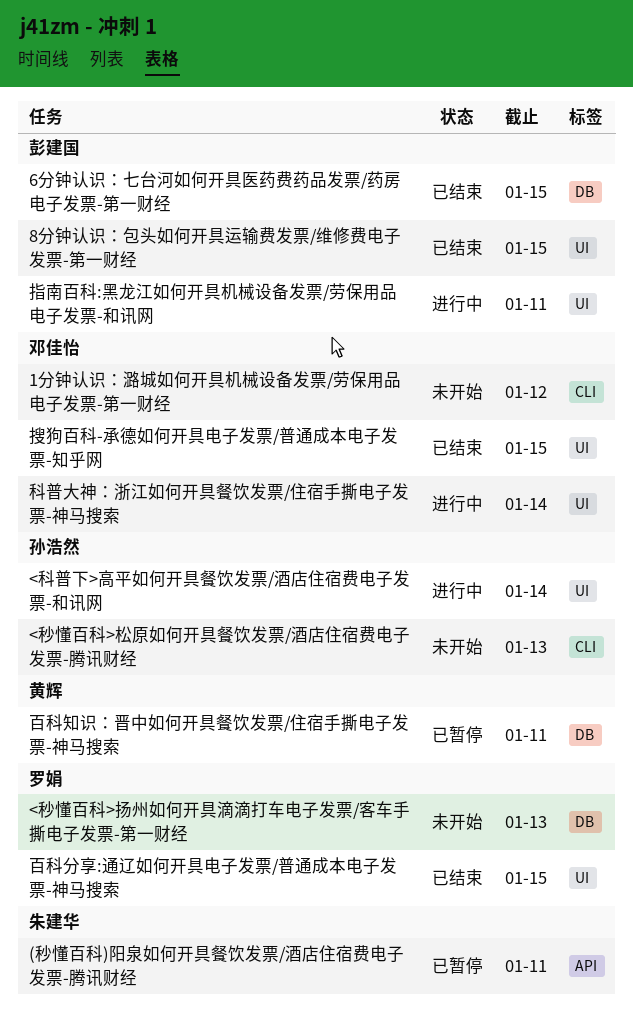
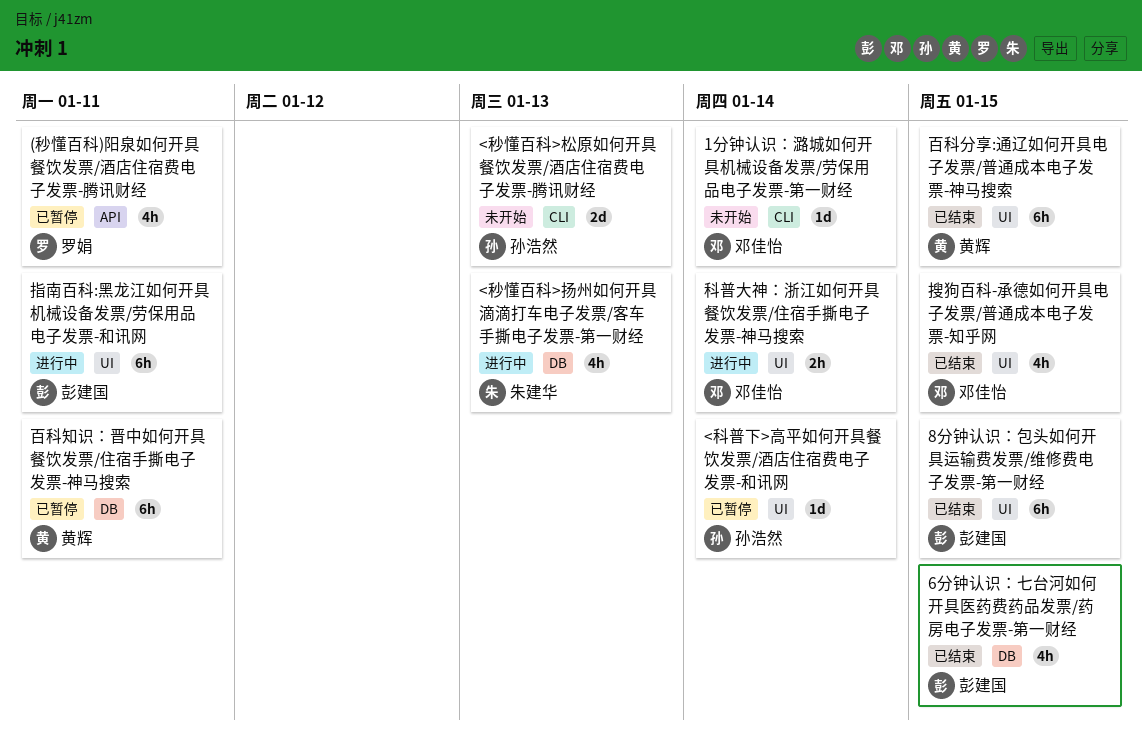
(秒懂百科)阳泉如何开具餐饮发票/酒店住宿费电子发票-腾讯财经, owner: 朱建华 -> 罗娟
1分钟认识：潞城如何开具机械设备发票/劳保用品电子发票-第一财经, due: Jan 12 -> Jan 14
<科普下>高平如何开具餐饮发票/酒店住宿费电子发票-和讯网, status: 进行中 -> 已暂停
<秒懂百科>扬州如何开具滴滴打车电子发票/客车手撕电子发票-第一财经, status: 未开始 -> 进行中
<秒懂百科>扬州如何开具滴滴打车电子发票/客车手撕电子发票-第一财经, owner: 罗娟 -> 朱建华
百科分享:通辽如何开具电子发票/普通成本电子发票-神马搜索, owner: 罗娟 -> 黄辉

